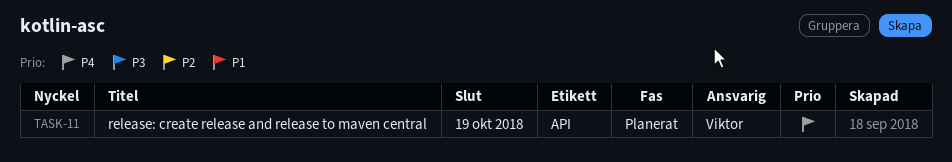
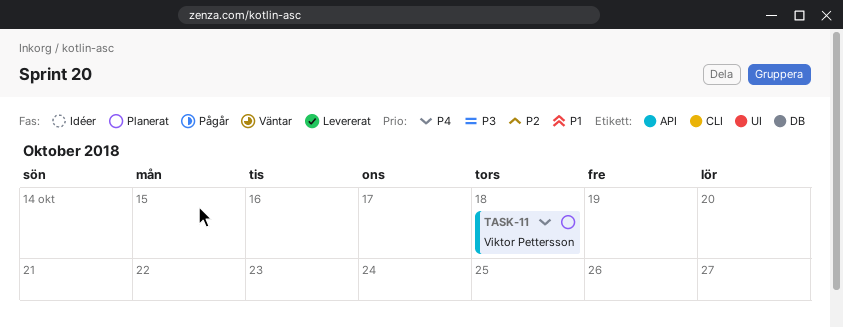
TASK-11, due: Oct 19 -> Oct 18

